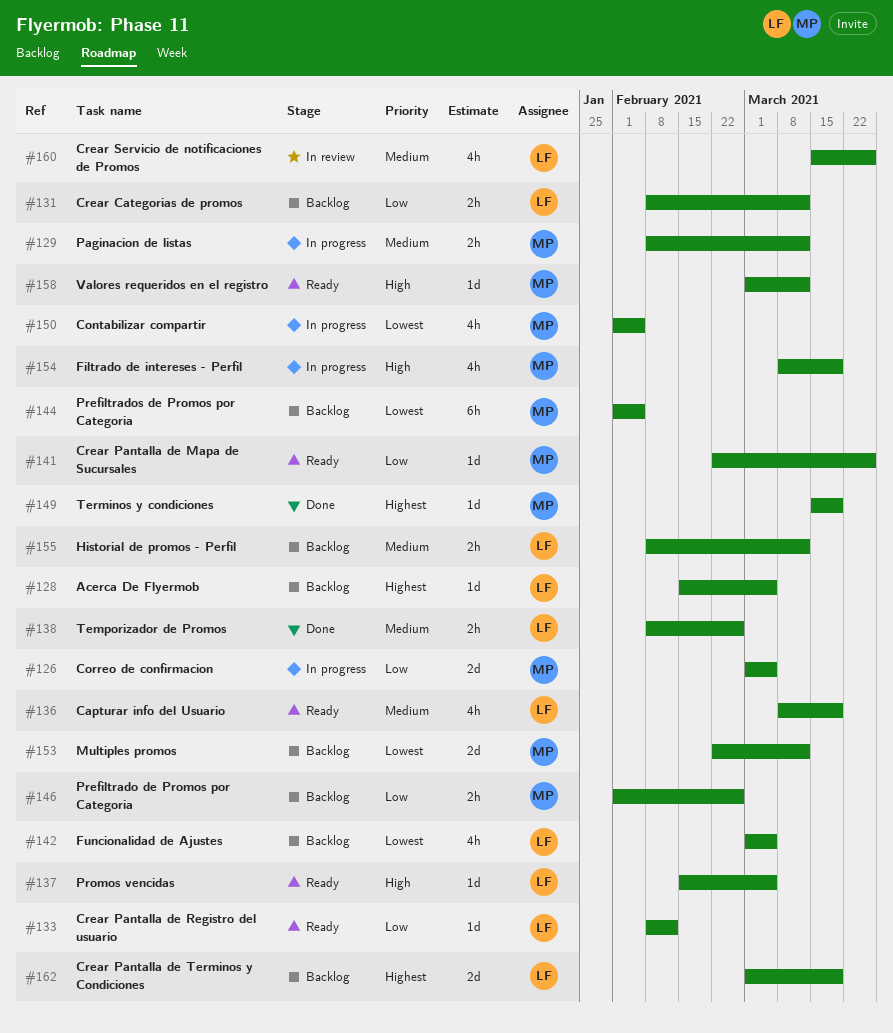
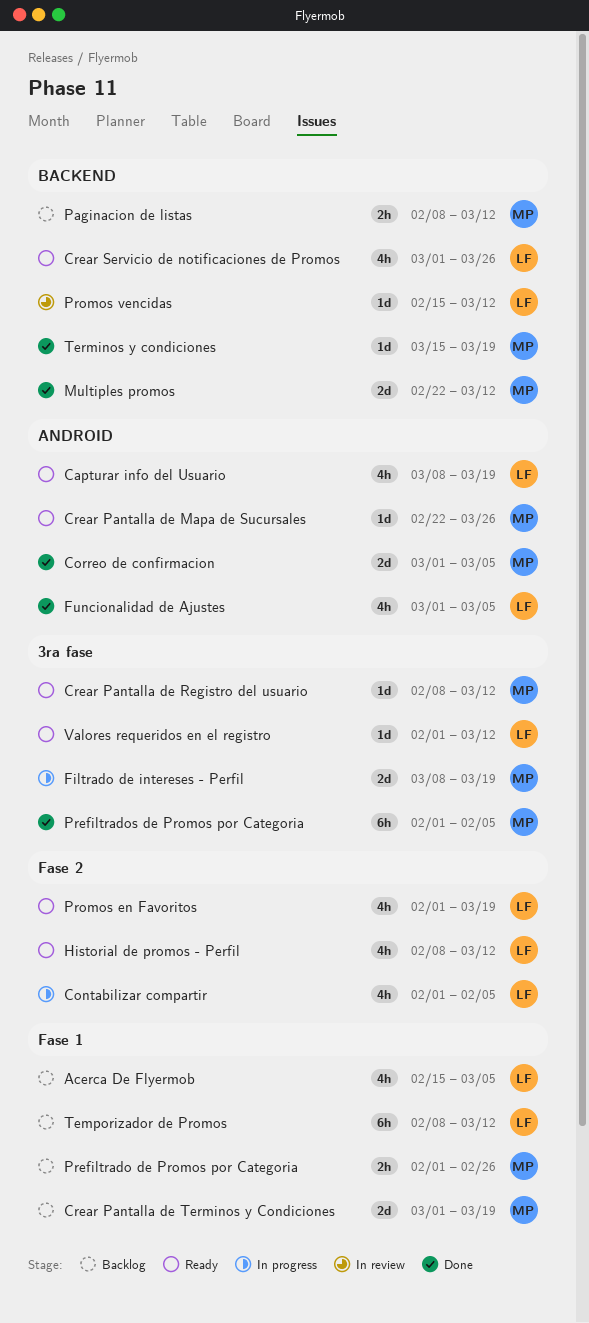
Acerca De Flyermob, estimate: 1d -> 4h
Contabilizar compartir, owner: MP -> LF
Correo de confirmacion, status: In progress -> Done
Crear Categorias de promos: present -> none
Crear Pantalla de Registro del usuario, owner: LF -> MP
Crear Pantalla de Registro del usuario, due: Feb 12 -> Mar 12
Crear Pantalla de Terminos y Condiciones, owner: LF -> MP
Crear Servicio de notificaciones de Promos, status: In review -> Ready
Crear Servicio de notificaciones de Promos, start: Mar 15 -> Mar 1
Filtrado de intereses - Perfil, estimate: 4h -> 2d
Funcionalidad de Ajustes, status: Backlog -> Done
Historial de promos - Perfil, status: Backlog -> Ready
Historial de promos - Perfil, estimate: 2h -> 4h
Multiples promos, status: Backlog -> Done
Paginacion de listas, status: In progress -> Backlog
Prefiltrados de Promos por Categoria, status: Backlog -> Done
Promos en Favoritos: none -> present
Promos vencidas, status: Ready -> In review
Promos vencidas, due: Mar 5 -> Mar 12
Temporizador de Promos, status: Done -> Backlog
Temporizador de Promos, estimate: 2h -> 6h
Temporizador de Promos, due: Feb 26 -> Mar 12
Valores requeridos en el registro, owner: MP -> LF
Valores requeridos en el registro, start: Mar 1 -> Feb 1

